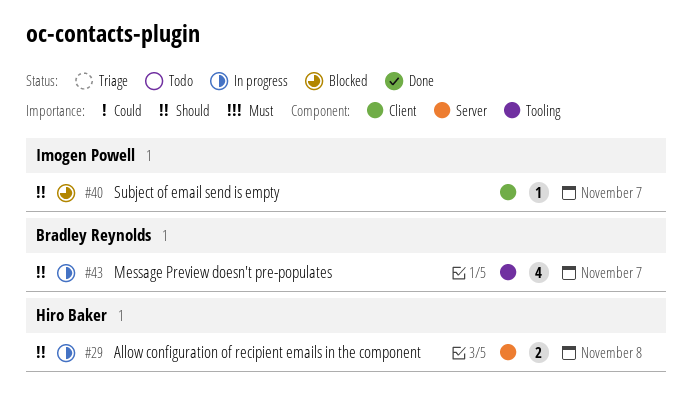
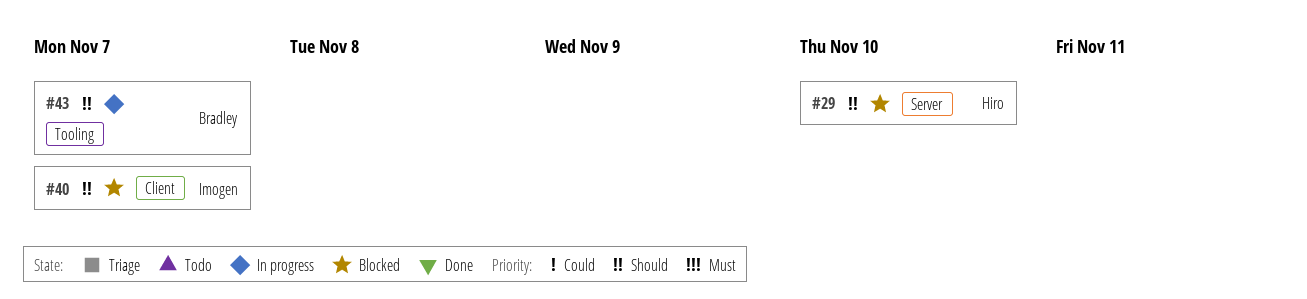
#29, status: In progress -> Blocked
#29, due: Nov 8 -> Nov 10

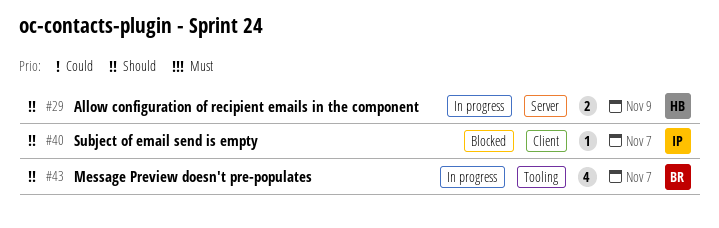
#29, status: Blocked -> In progress
#29, due: Nov 10 -> Nov 9

